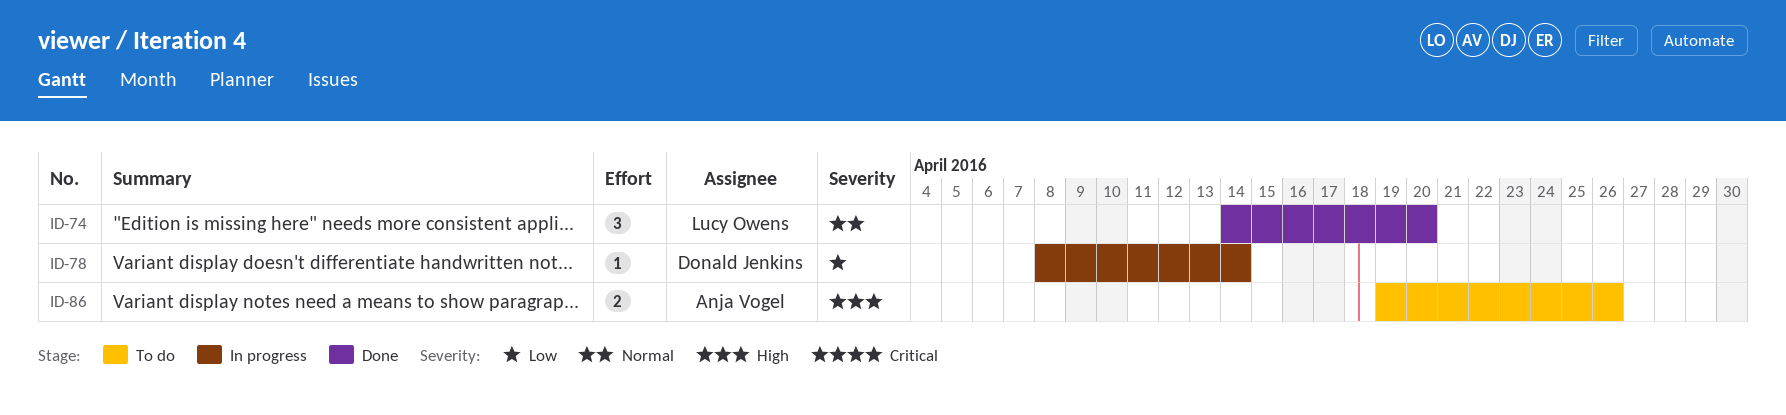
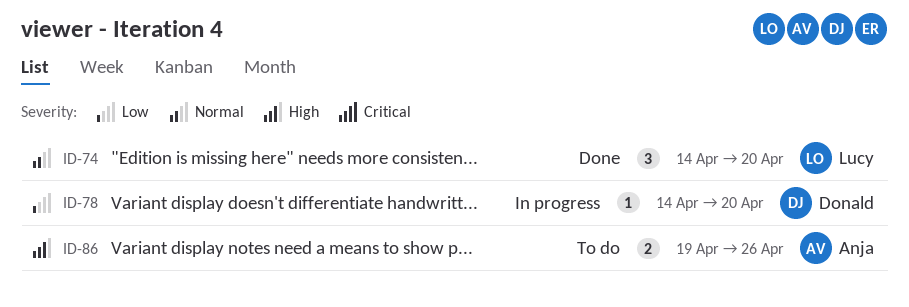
ID-78, start: Apr 8 -> Apr 14
ID-78, due: Apr 14 -> Apr 20

